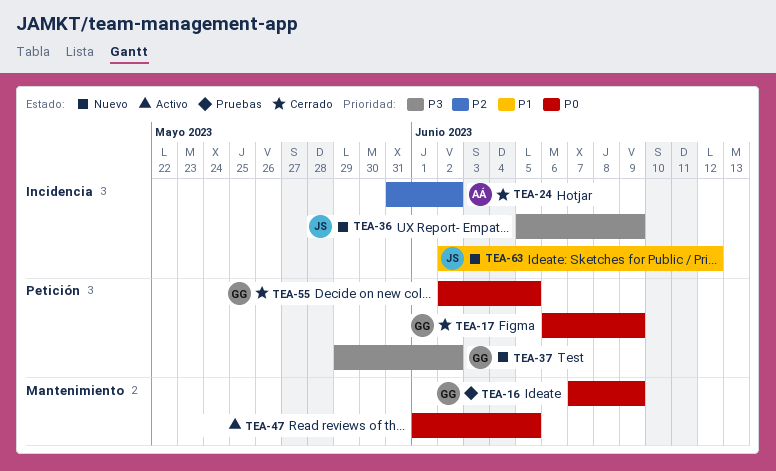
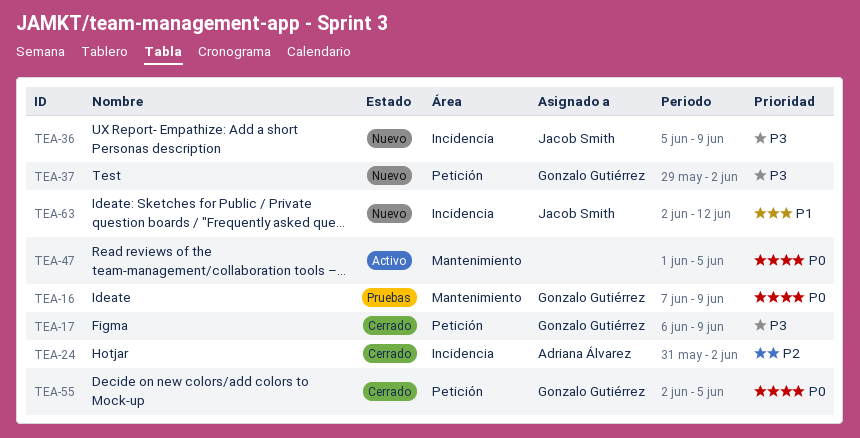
TEA-17, priority: P0 -> P3

